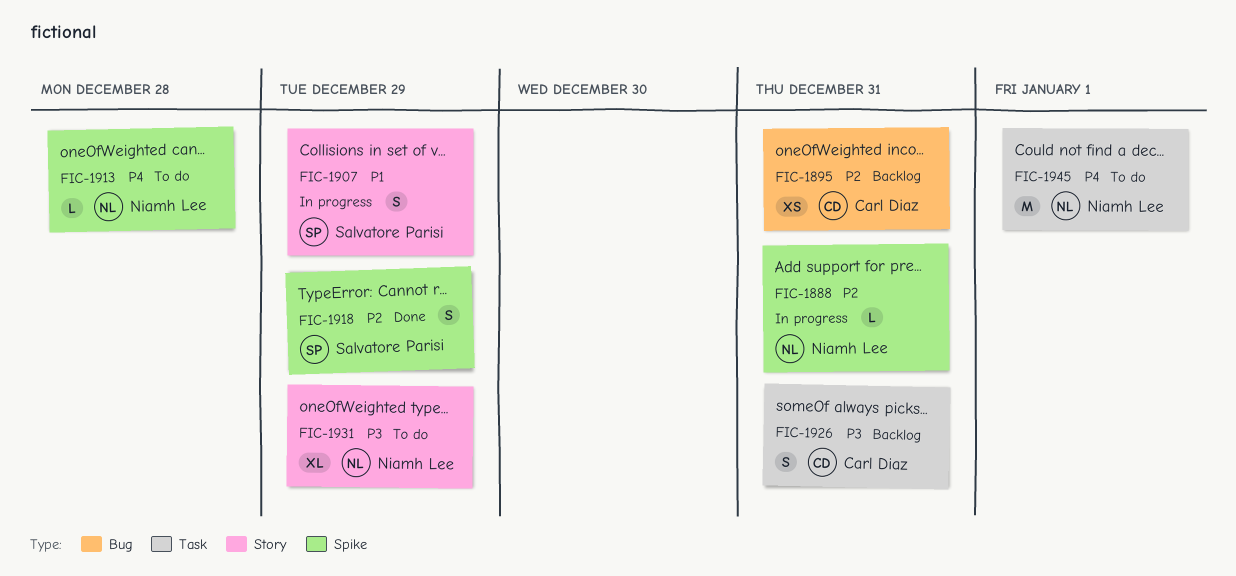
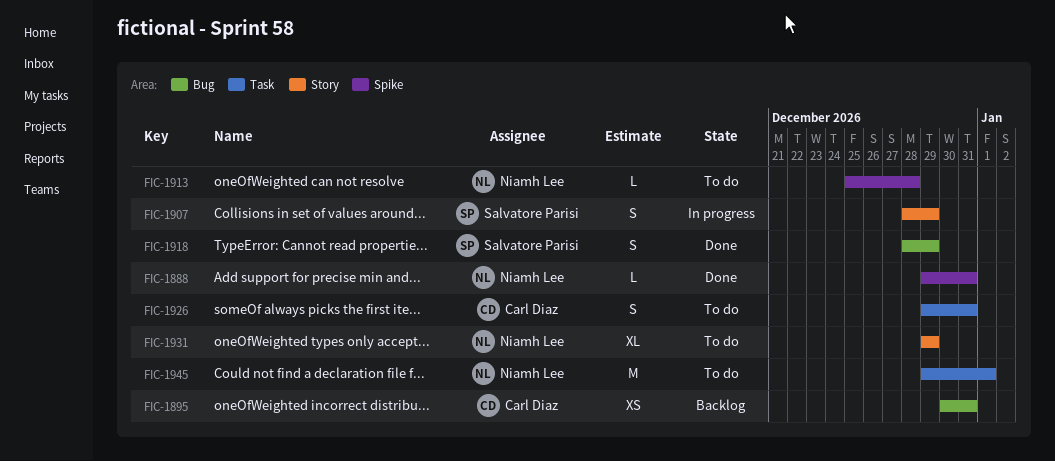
FIC-1888, status: In progress -> Done
FIC-1918, label: Spike -> Bug
FIC-1926, status: Backlog -> To do

